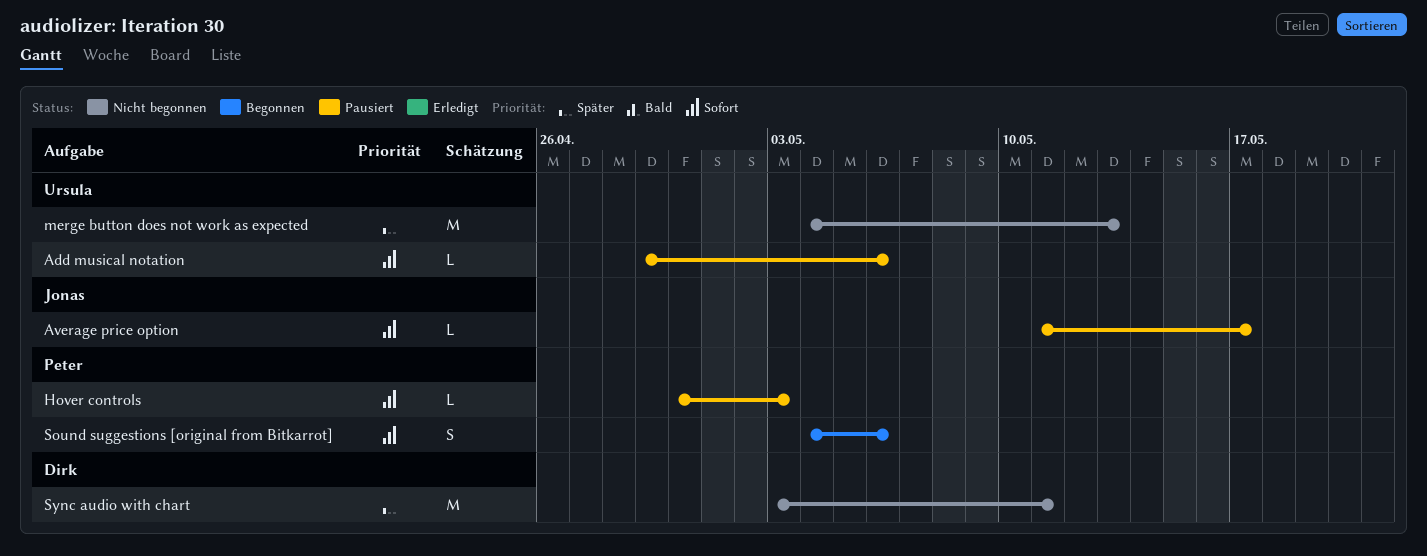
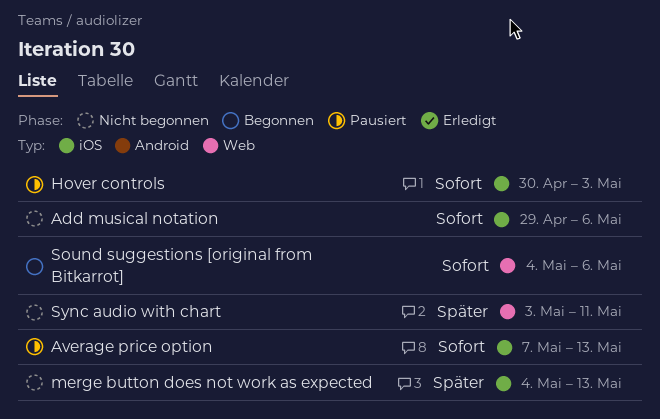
Add musical notation, status: Pausiert -> Nicht begonnen
Average price option, start: May 11 -> May 7
Average price option, due: May 17 -> May 13

